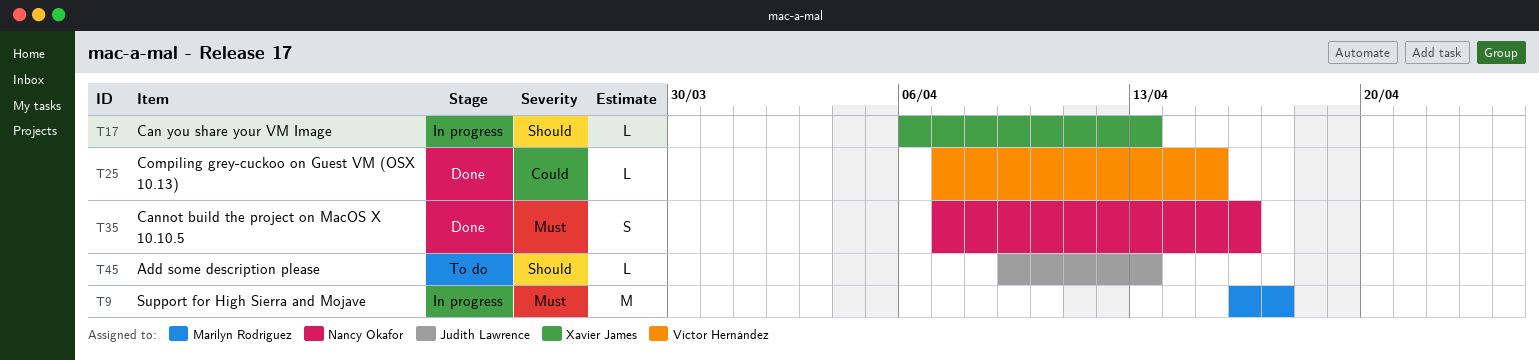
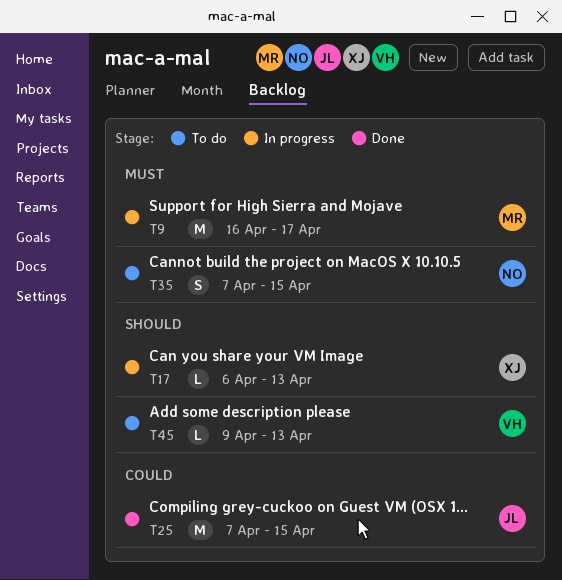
T25, owner: Víctor Hernández -> Judith Lawrence
T25, estimate: L -> M
T35, status: Done -> To do
T35, due: Apr 16 -> Apr 15
T45, owner: Judith Lawrence -> Víctor Hernández

